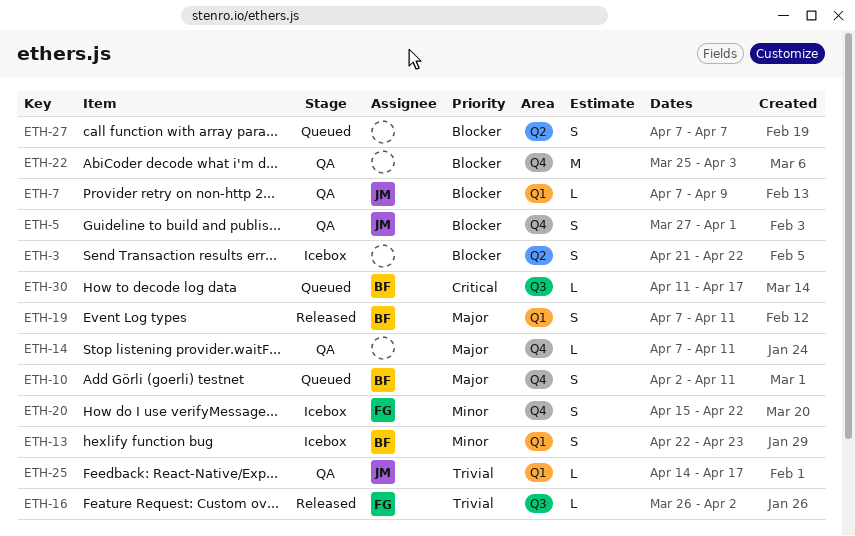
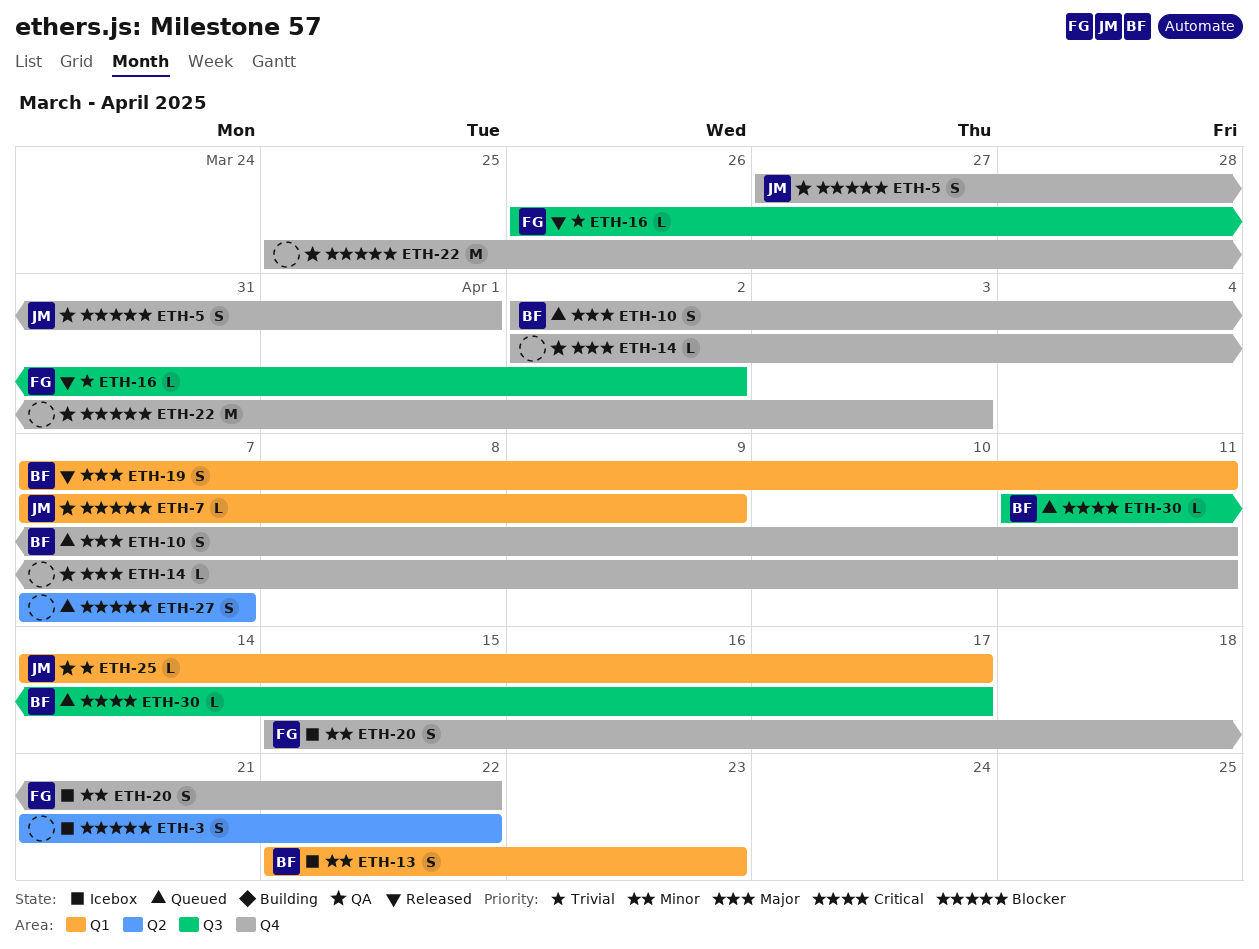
ETH-14, start: Apr 7 -> Apr 2

